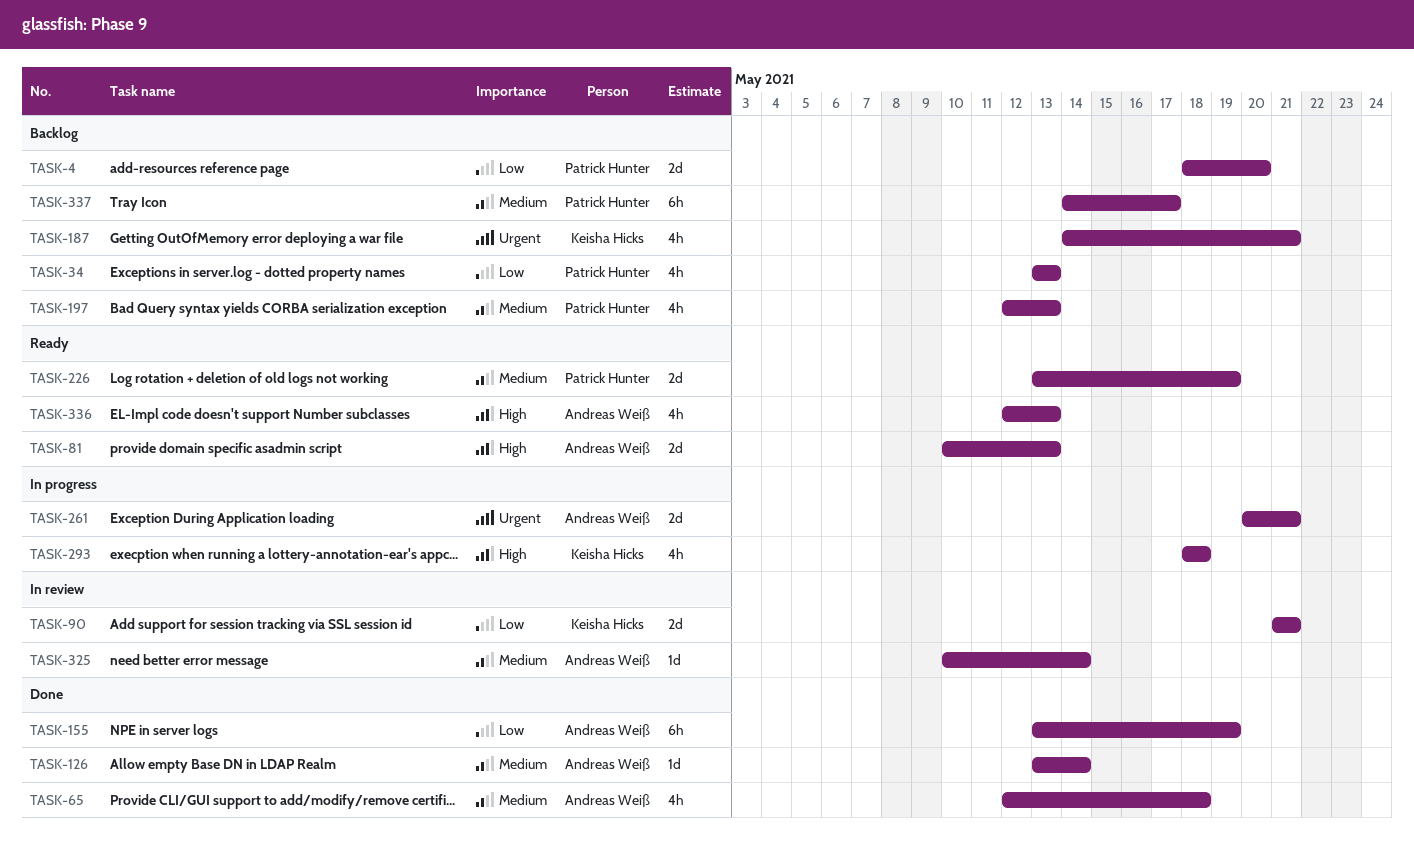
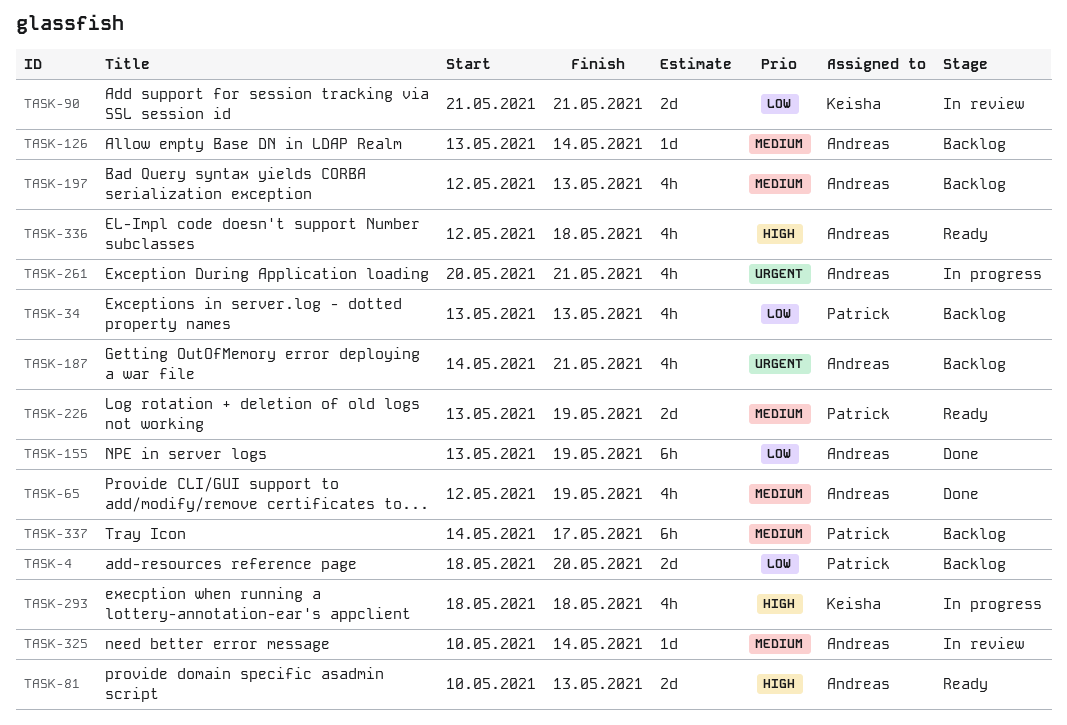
TASK-65, due: May 18 -> May 19
TASK-126, status: Done -> Backlog
TASK-187, owner: Keisha Hicks -> Andreas Weiß
TASK-197, owner: Patrick Hunter -> Andreas Weiß
TASK-261, estimate: 2d -> 4h
TASK-336, due: May 13 -> May 18

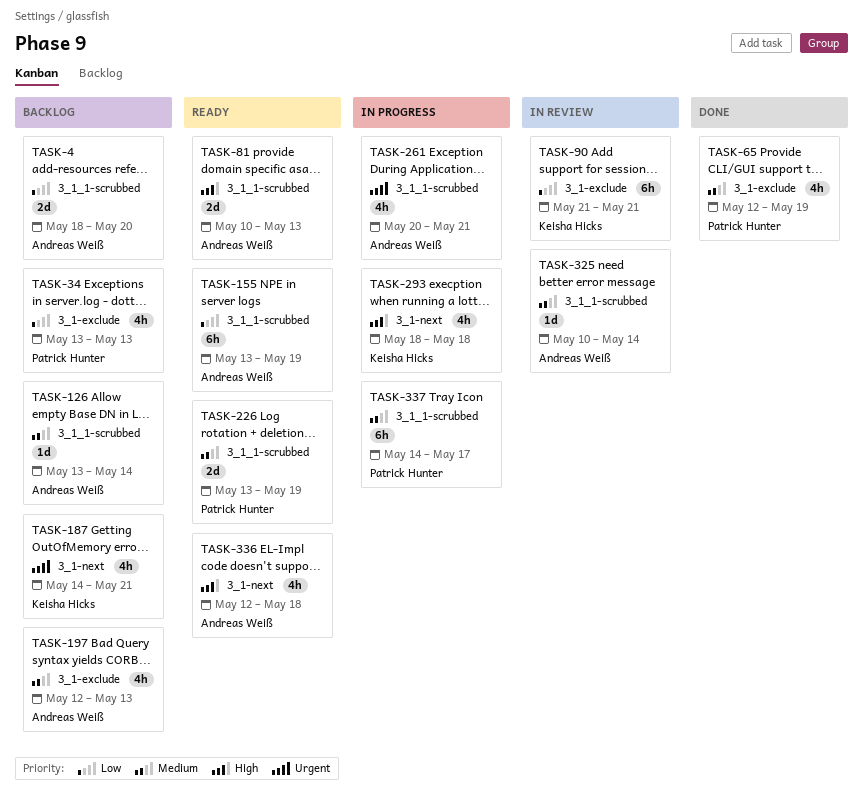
TASK-4, owner: Patrick Hunter -> Andreas Weiß
TASK-65, owner: Andreas Weiß -> Patrick Hunter
TASK-90, estimate: 2d -> 6h
TASK-155, status: Done -> Ready
TASK-187, owner: Andreas Weiß -> Keisha Hicks
TASK-337, status: Backlog -> In progress

